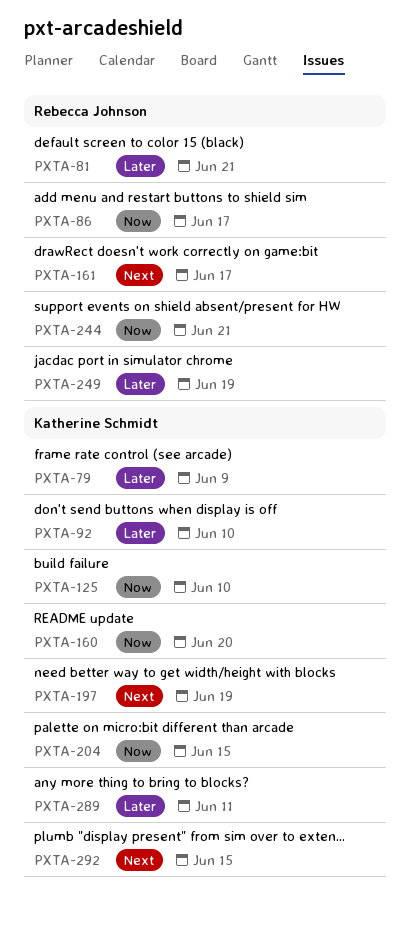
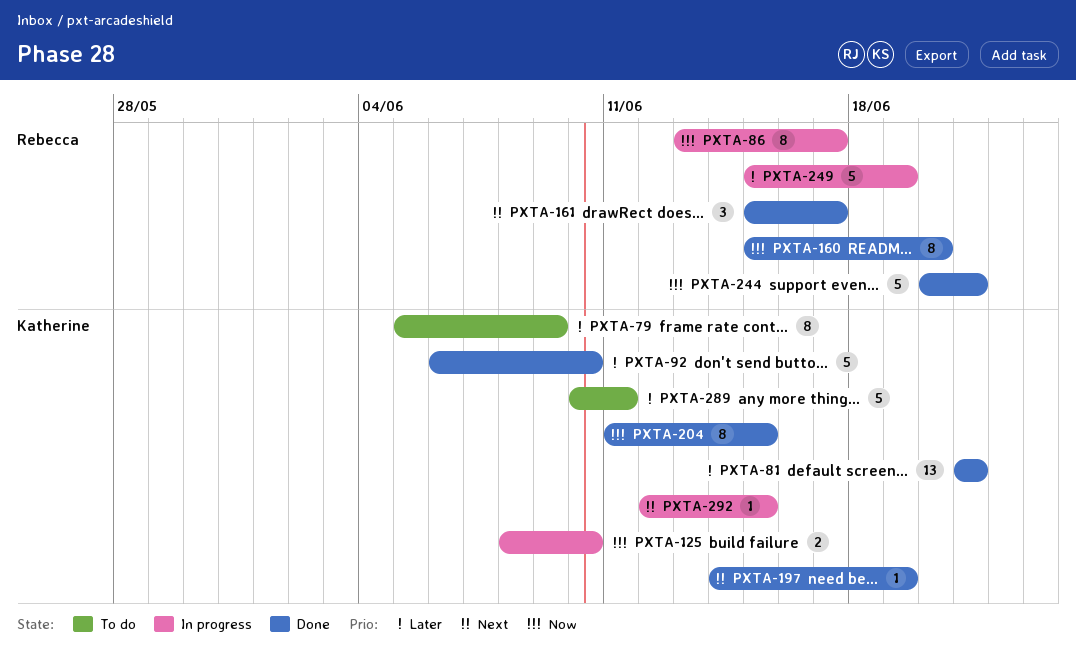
PXTA-81, owner: Rebecca Johnson -> Katherine Schmidt
PXTA-160, owner: Katherine Schmidt -> Rebecca Johnson

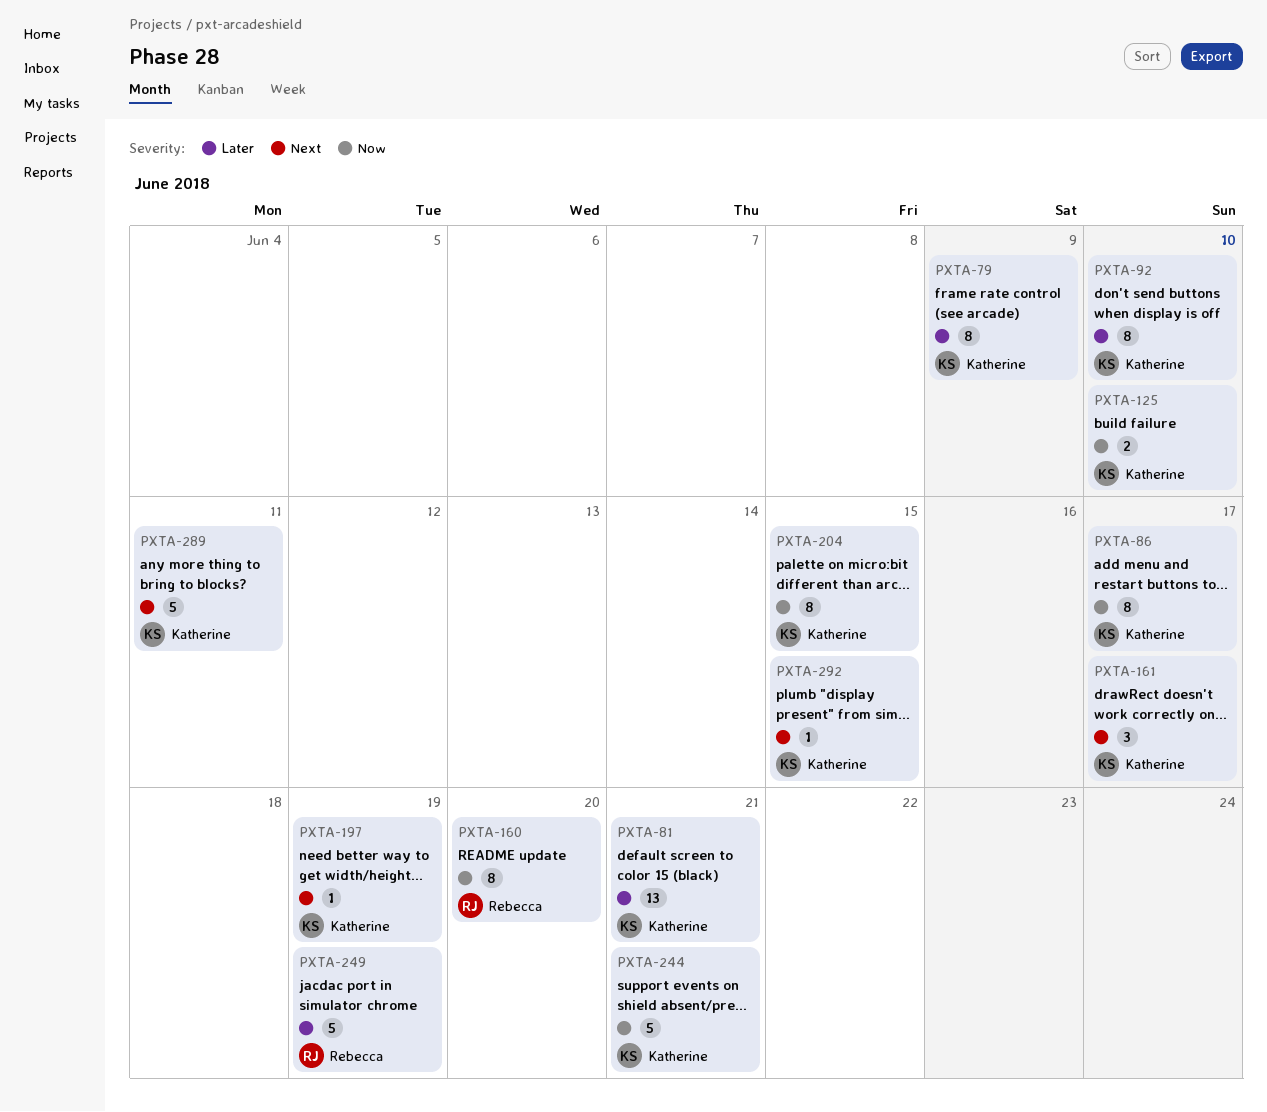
PXTA-86, owner: Rebecca -> Katherine
PXTA-92, estimate: 5 -> 8
PXTA-161, owner: Rebecca -> Katherine
PXTA-244, owner: Rebecca -> Katherine
PXTA-289, priority: Later -> Next

